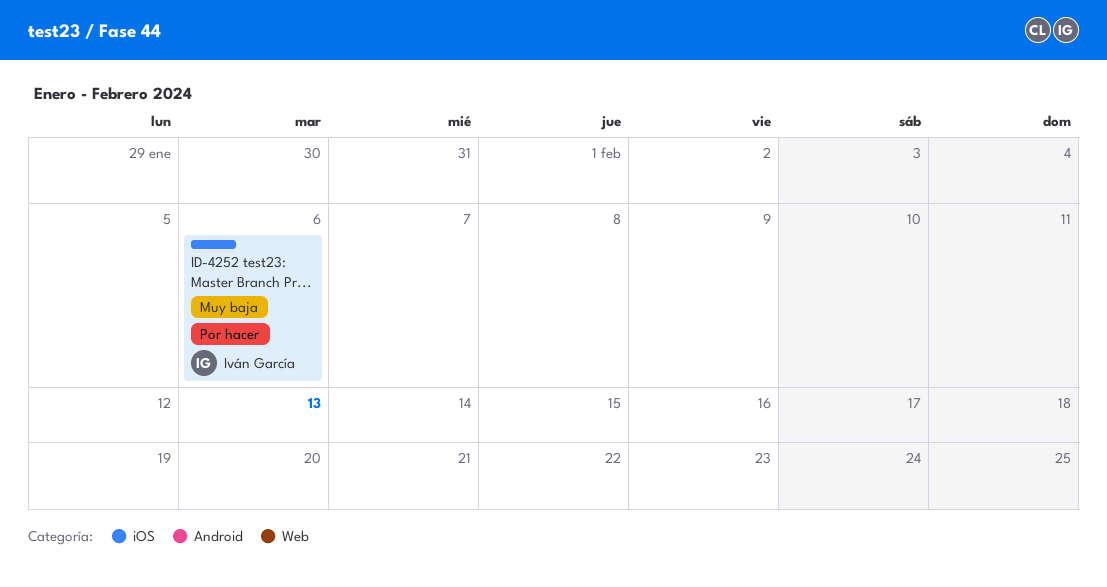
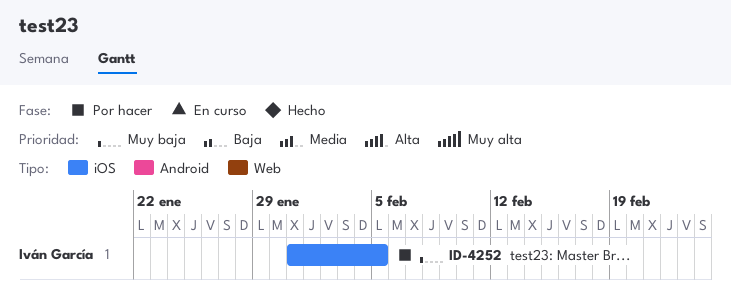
ID-4252, due: Feb 6 -> Feb 5

